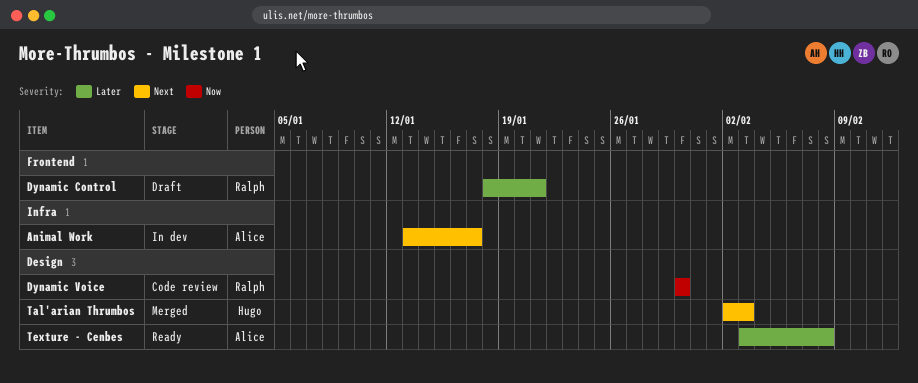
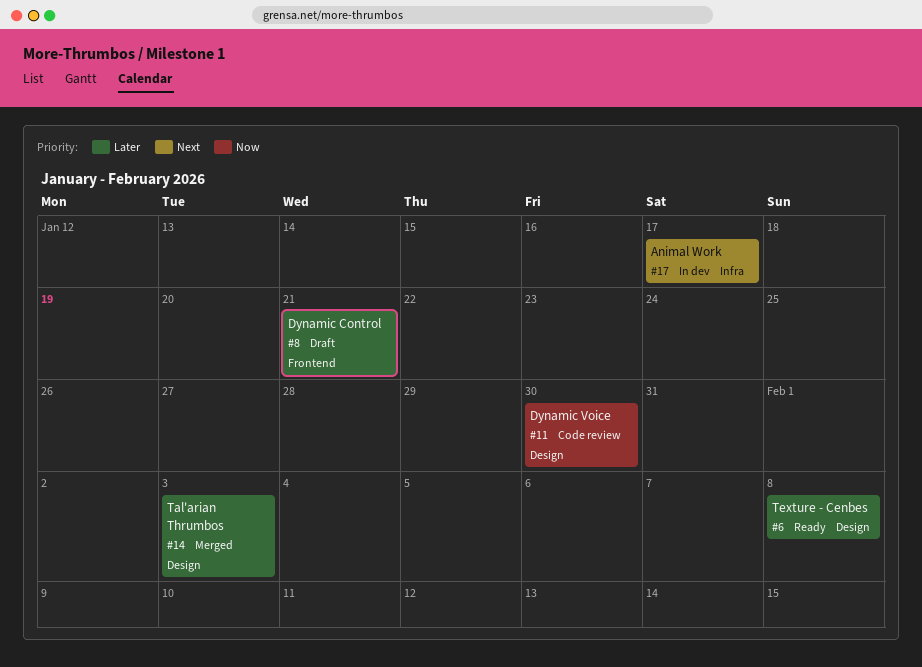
Tal'arian Thrumbos, priority: Next -> Later

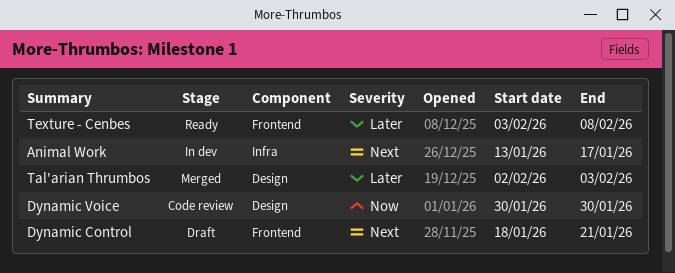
Dynamic Control, priority: Later -> Next
Texture - Cenbes, label: Design -> Frontend

